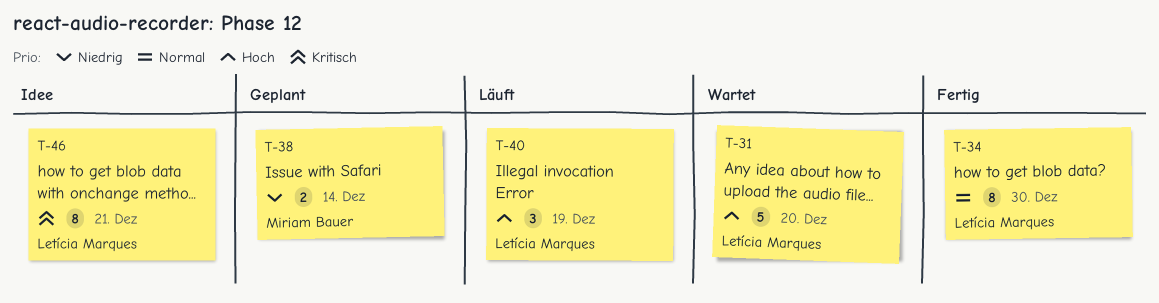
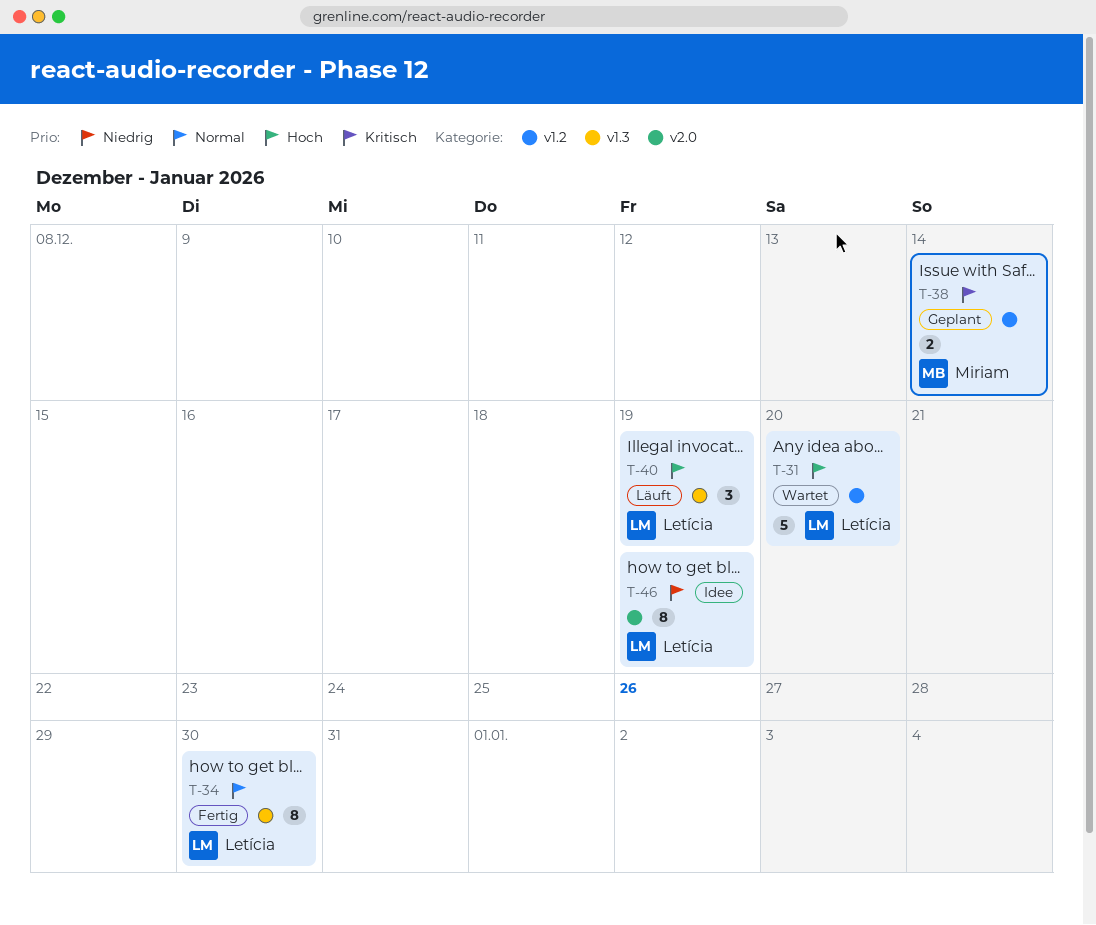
T-38, priority: Niedrig -> Kritisch
T-46, priority: Kritisch -> Niedrig
T-46, due: Dec 21 -> Dec 19

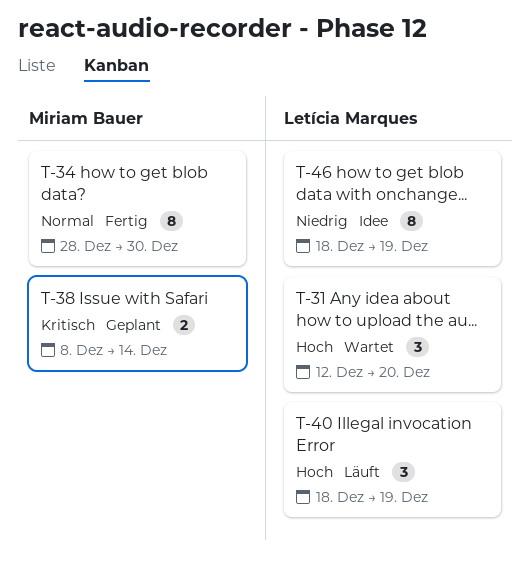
T-31, estimate: 5 -> 3
T-34, owner: Letícia Marques -> Miriam Bauer

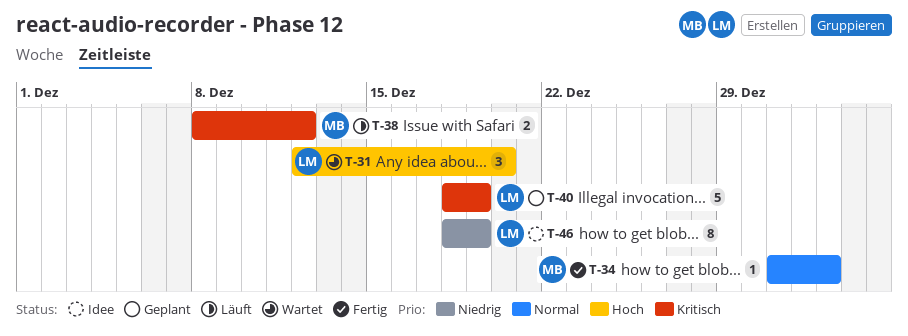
T-34, estimate: 8 -> 1
T-34, start: Dec 28 -> Dec 31
T-34, due: Dec 30 -> Jan 2
T-38, status: Geplant -> Läuft
T-38, due: Dec 14 -> Dec 12
T-40, status: Läuft -> Geplant
T-40, priority: Hoch -> Kritisch
T-40, estimate: 3 -> 5

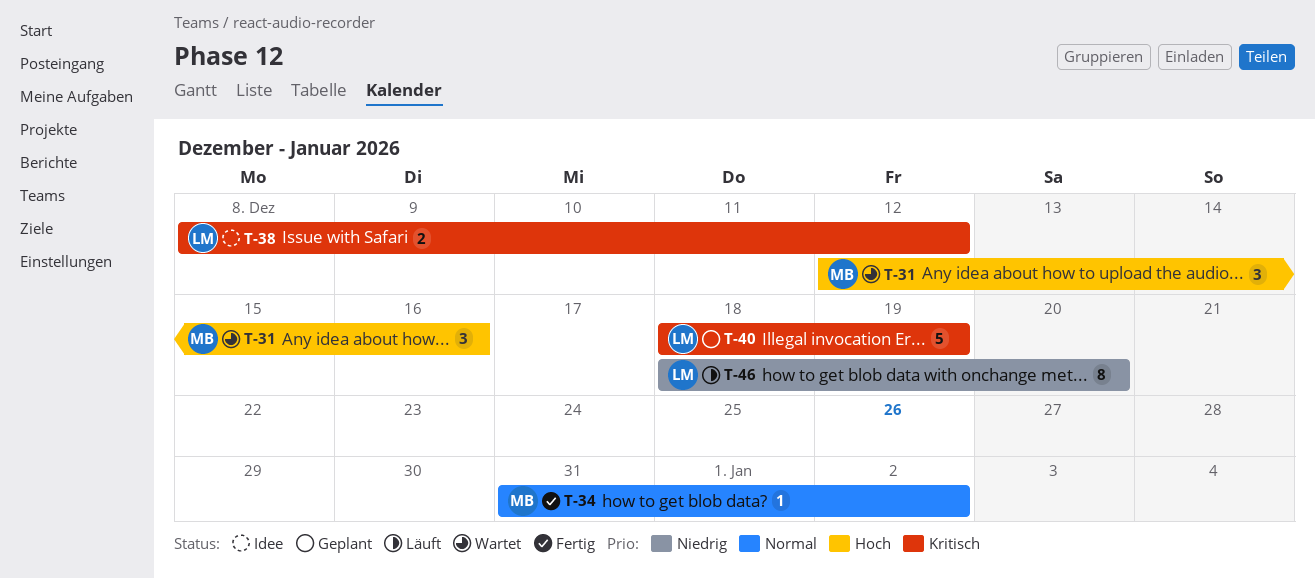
T-31, owner: LM -> MB
T-31, due: Dec 20 -> Dec 16
T-38, status: Läuft -> Idee
T-38, owner: MB -> LM
T-46, status: Idee -> Läuft
T-46, due: Dec 19 -> Dec 20

